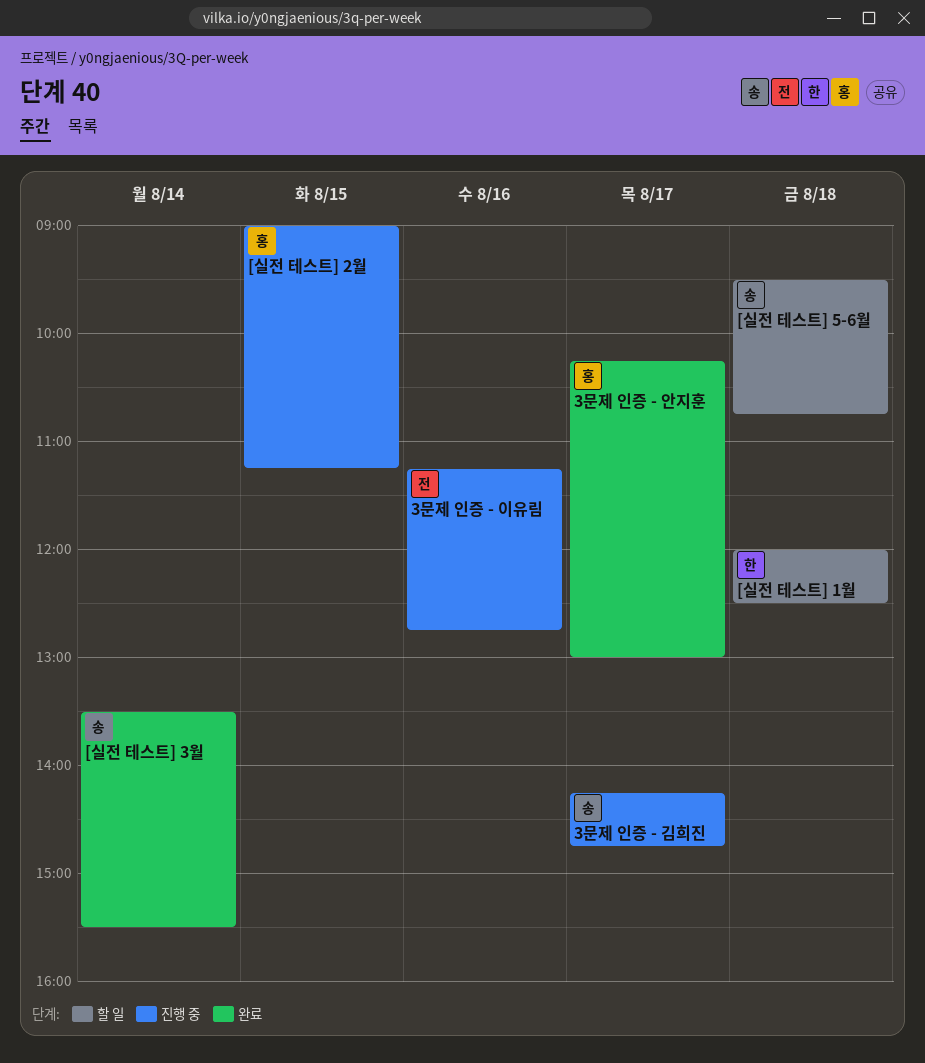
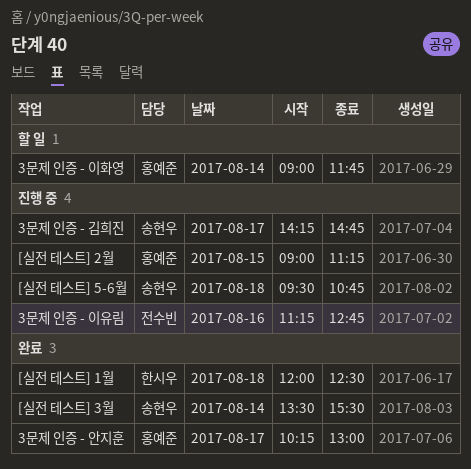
3문제 인증 - 이화영: none -> present
[실전 테스트] 1월, status: 할 일 -> 완료
[실전 테스트] 5-6월, status: 할 일 -> 진행 중

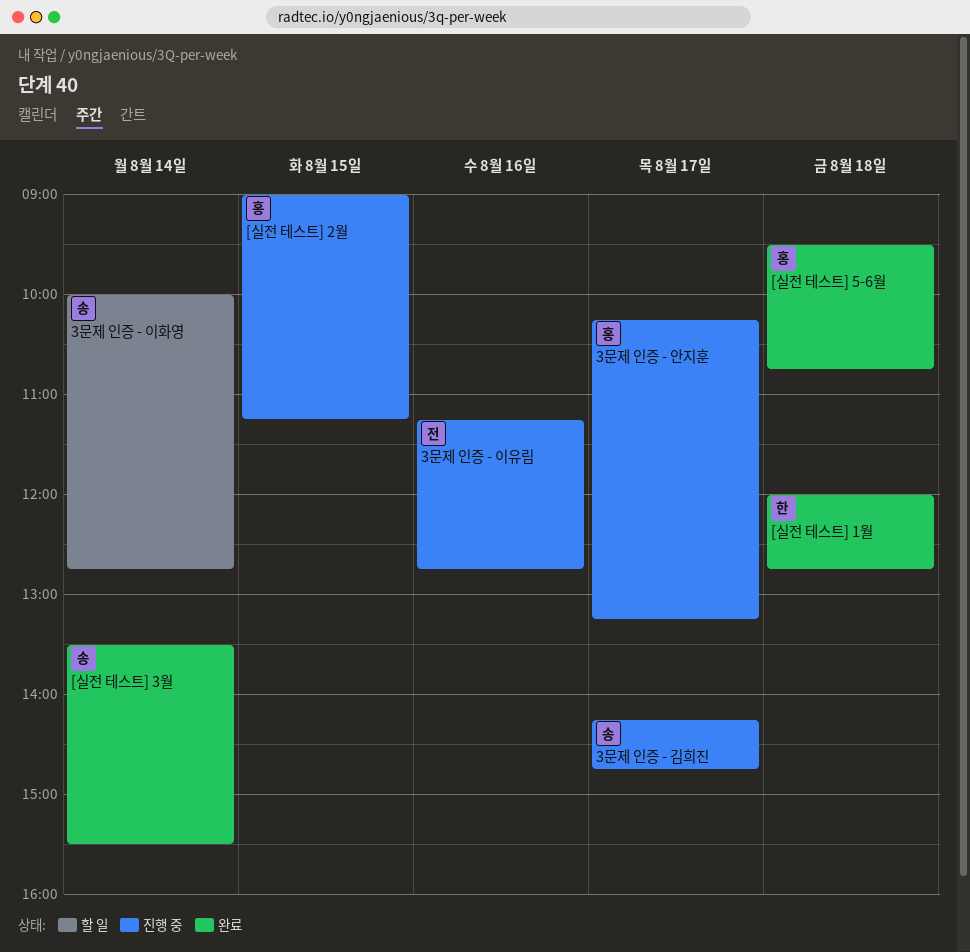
3문제 인증 - 안지훈, status: 완료 -> 진행 중
3문제 인증 - 안지훈, ends: 13:00 -> 13:15
3문제 인증 - 이화영, owner: 홍예준 -> 송현우
3문제 인증 - 이화영, begins: 09:00 -> 10:00
3문제 인증 - 이화영, ends: 11:45 -> 12:45
[실전 테스트] 1월, ends: 12:30 -> 12:45
[실전 테스트] 5-6월, status: 진행 중 -> 완료
[실전 테스트] 5-6월, owner: 송현우 -> 홍예준

